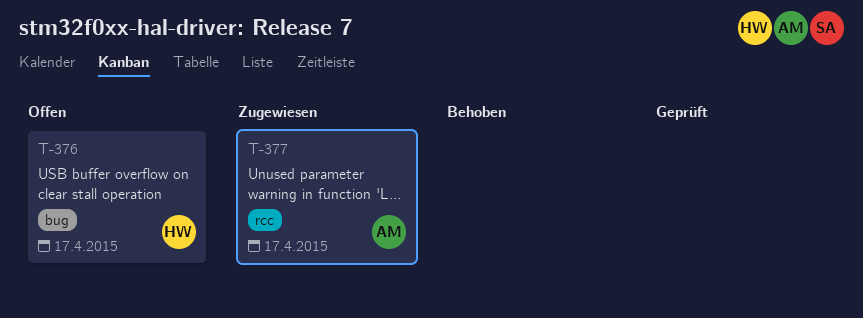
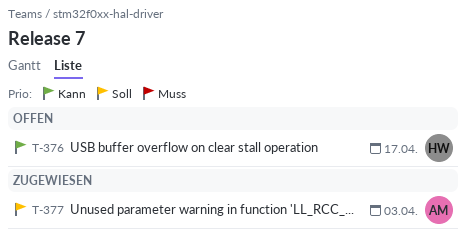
T-377, due: Apr 17 -> Apr 3

